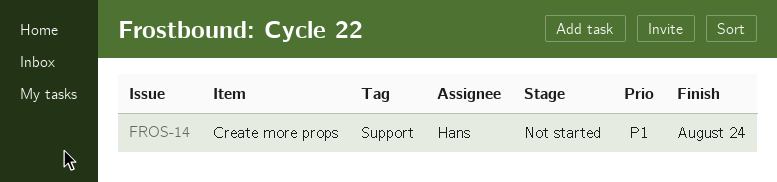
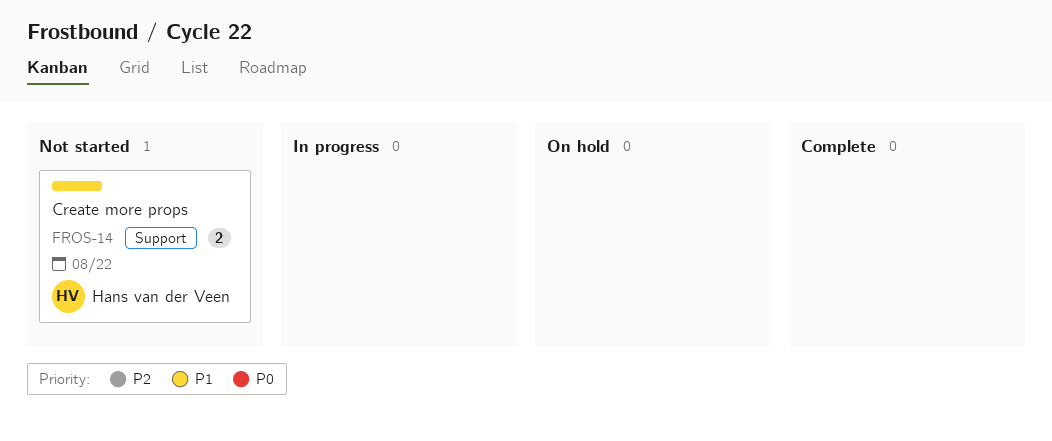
FROS-14, due: Aug 24 -> Aug 22

